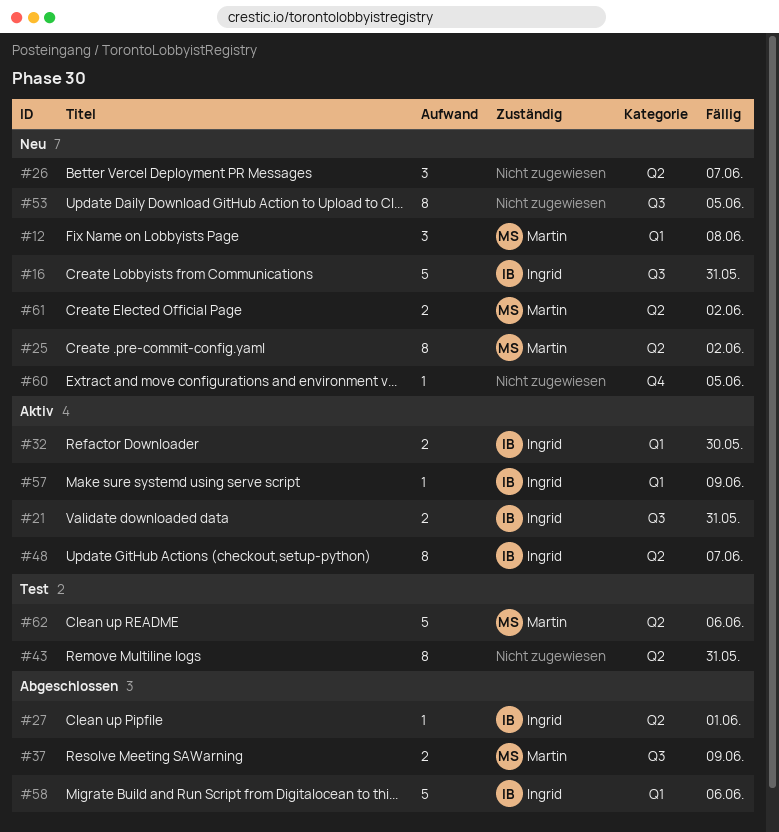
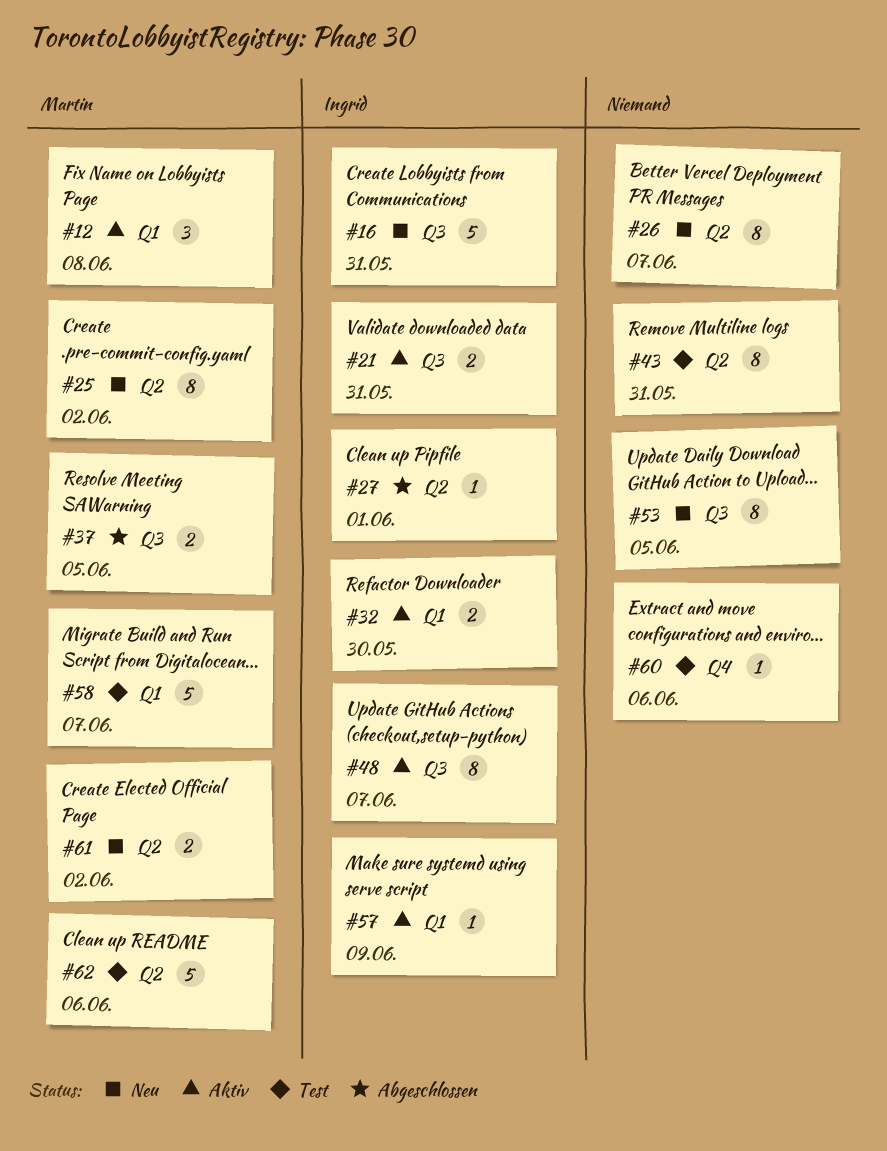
#12, status: Neu -> Aktiv
#26, estimate: 3 -> 8
#37, due: Jun 9 -> Jun 5
#48, label: Q2 -> Q3
#58, status: Abgeschlossen -> Test
#58, owner: Ingrid -> Martin
#58, due: Jun 6 -> Jun 7
#60, status: Neu -> Test
#60, due: Jun 5 -> Jun 6

